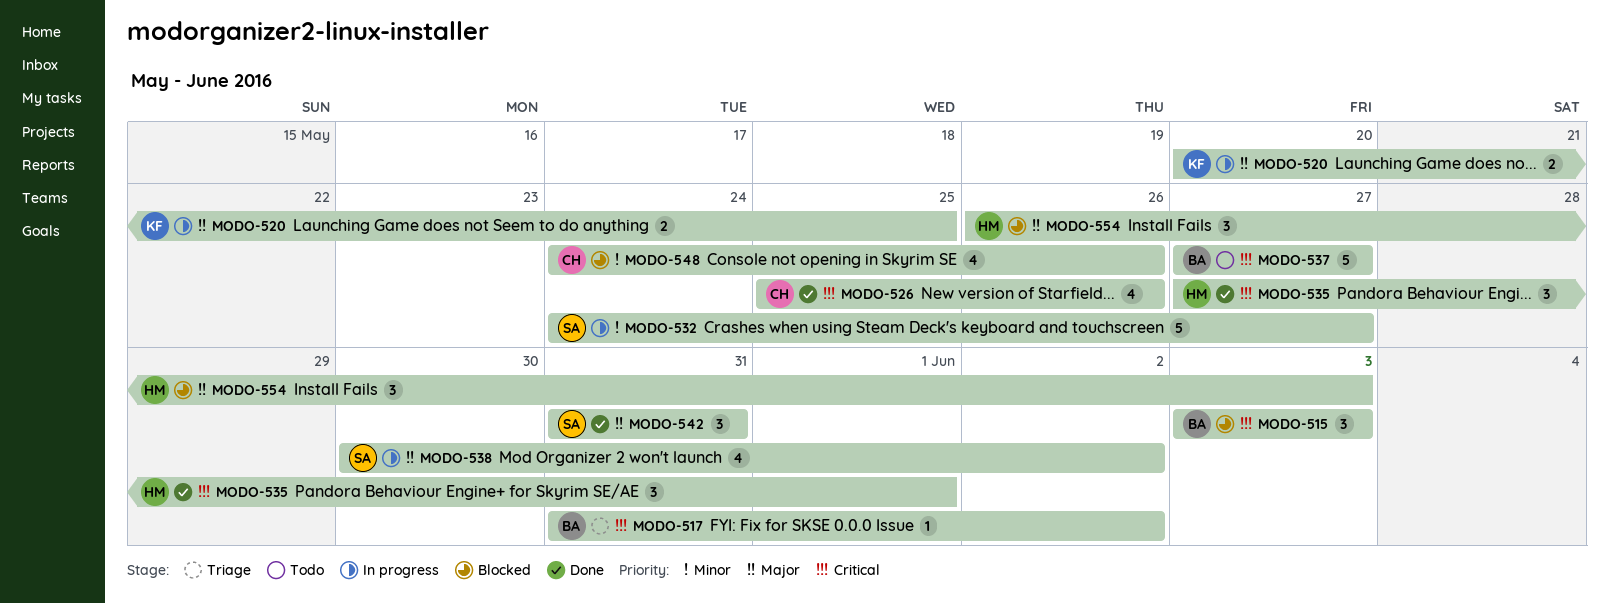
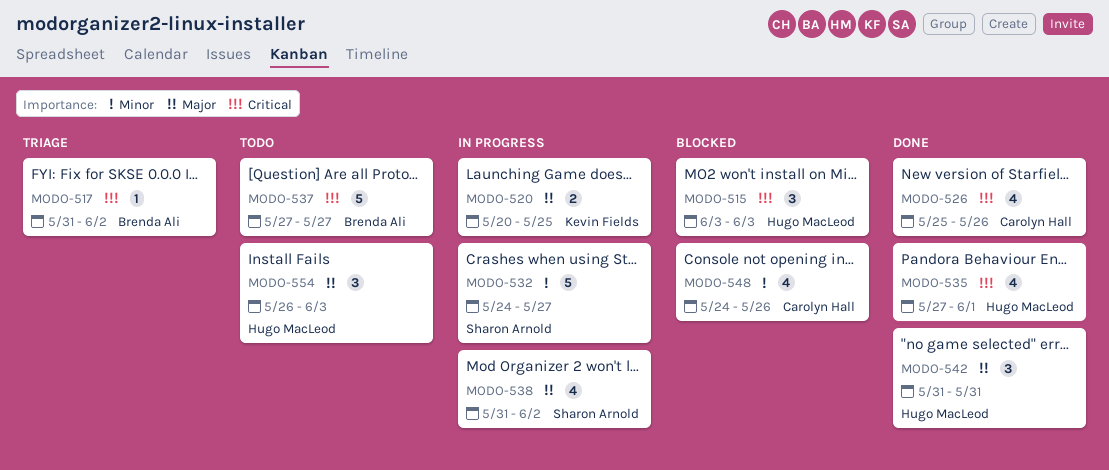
MODO-515, owner: Brenda Ali -> Hugo MacLeod
MODO-535, estimate: 3 -> 4
MODO-538, start: May 30 -> May 31
MODO-542, owner: Sharon Arnold -> Hugo MacLeod
MODO-554, status: Blocked -> Todo

